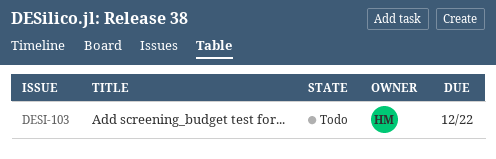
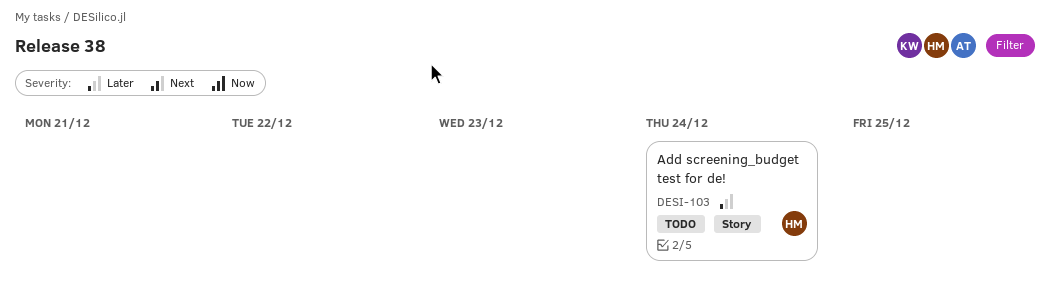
DESI-103, due: Dec 22 -> Dec 24

